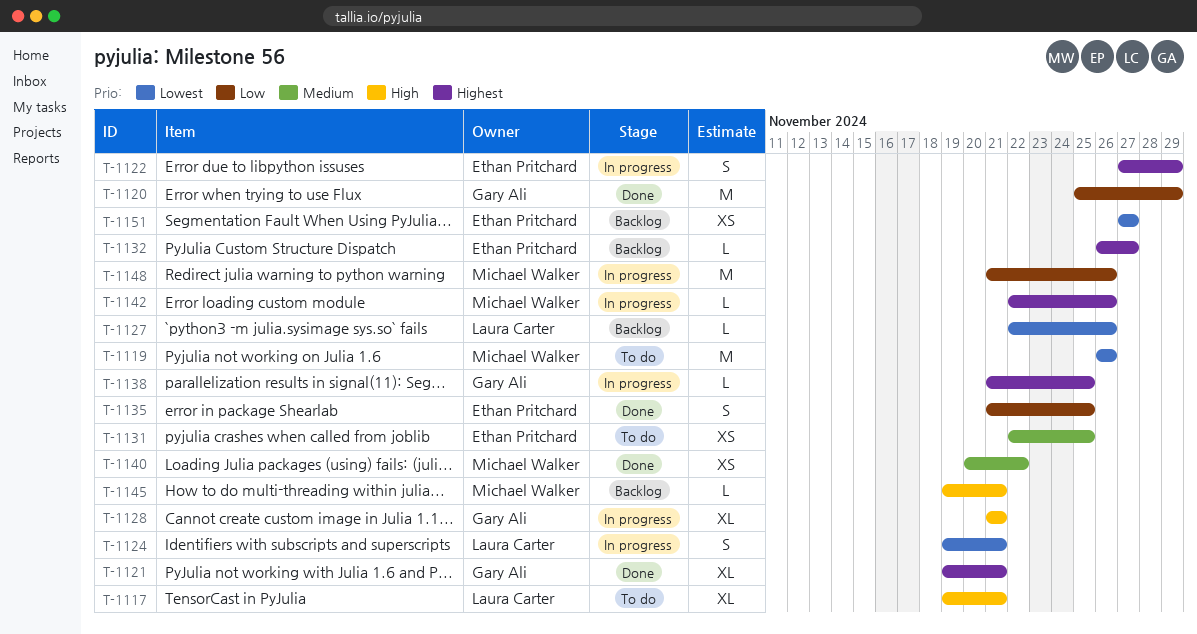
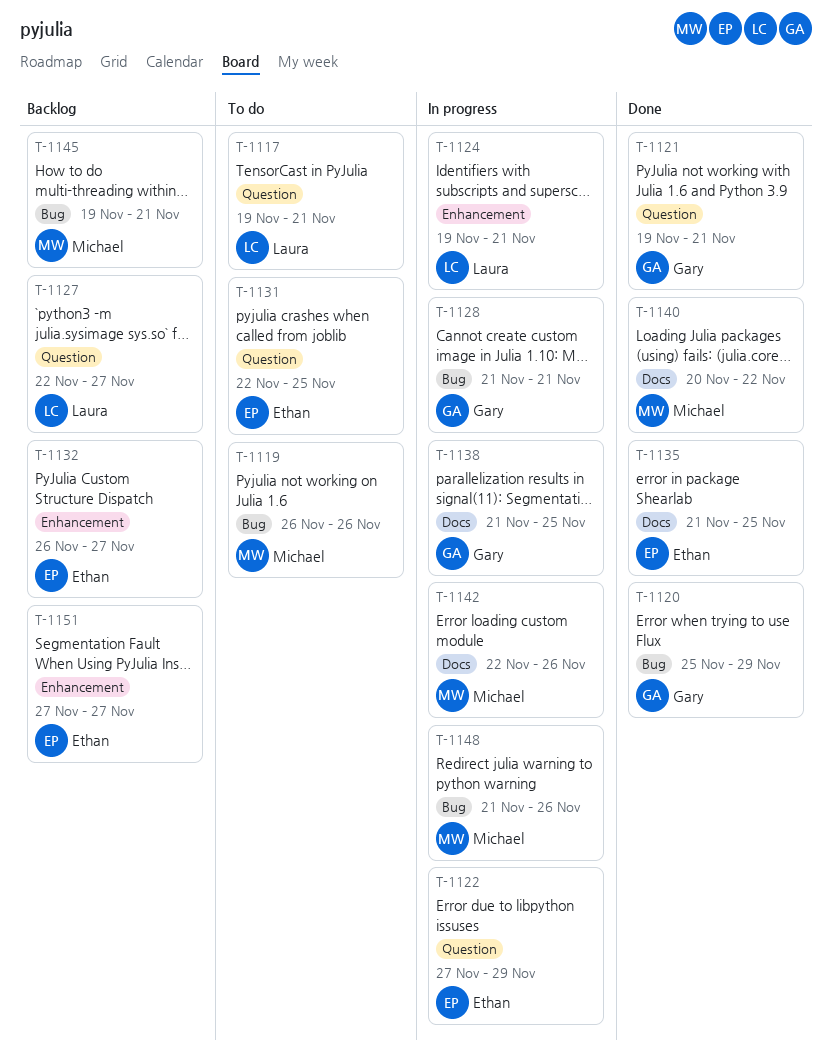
T-1127, due: Nov 26 -> Nov 27

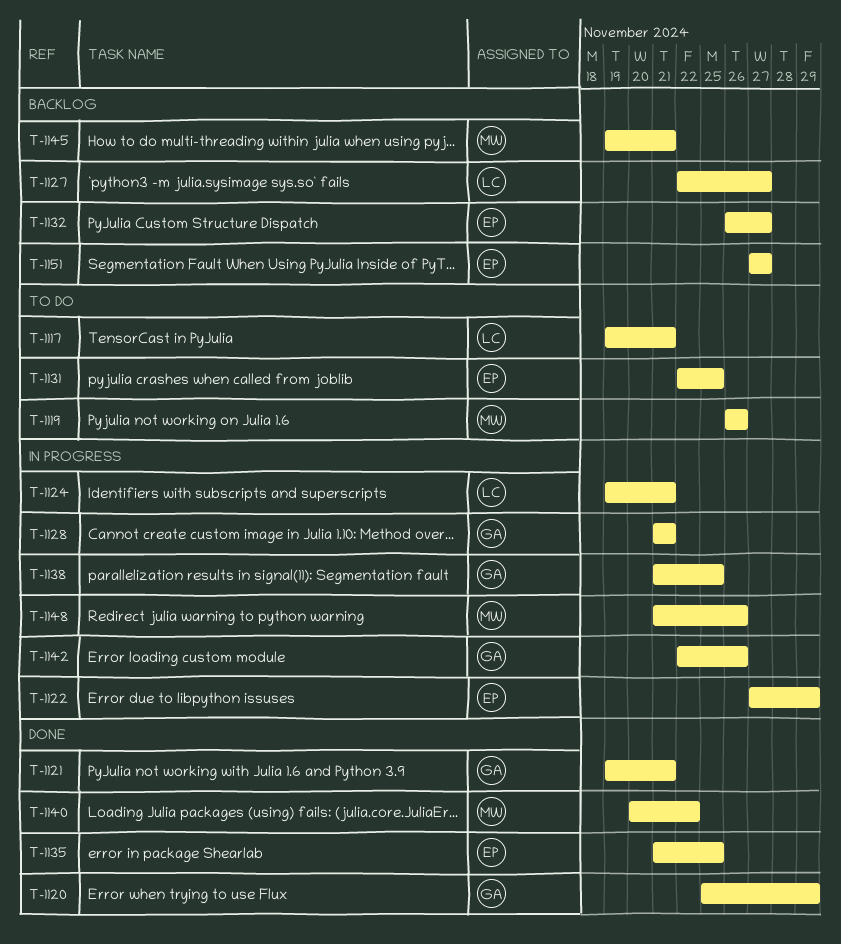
T-1142, owner: Michael -> Gary

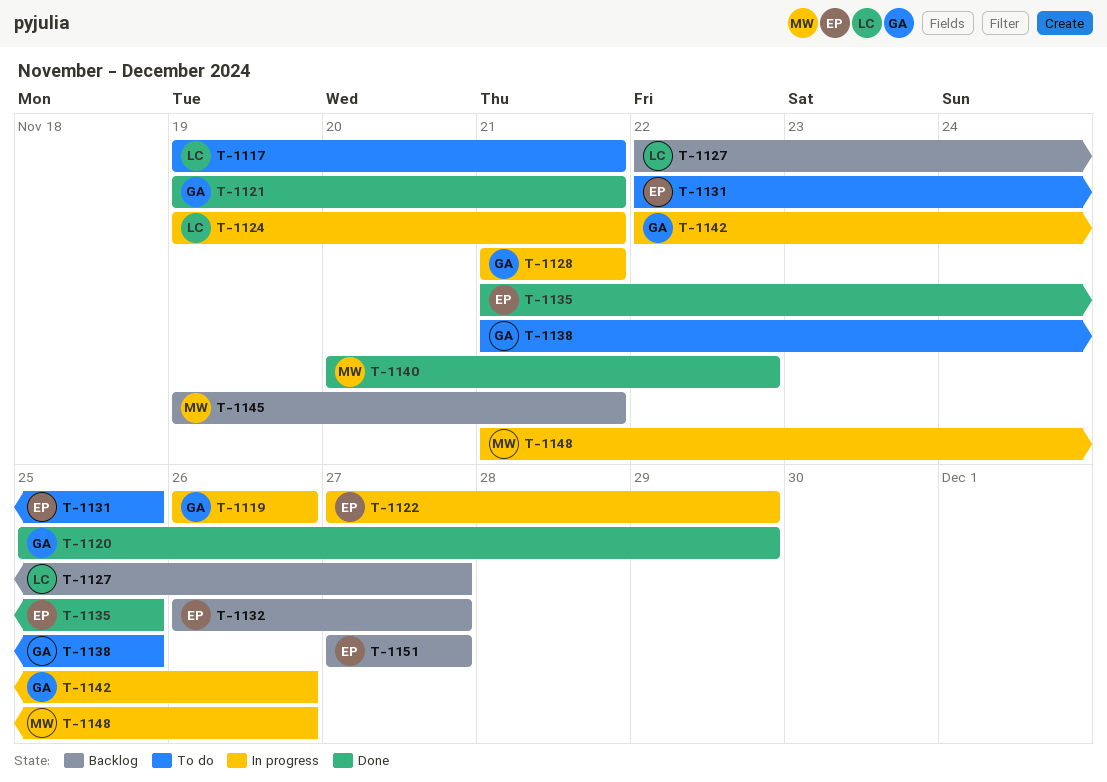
T-1119, status: To do -> In progress
T-1119, owner: MW -> GA
T-1138, status: In progress -> To do

